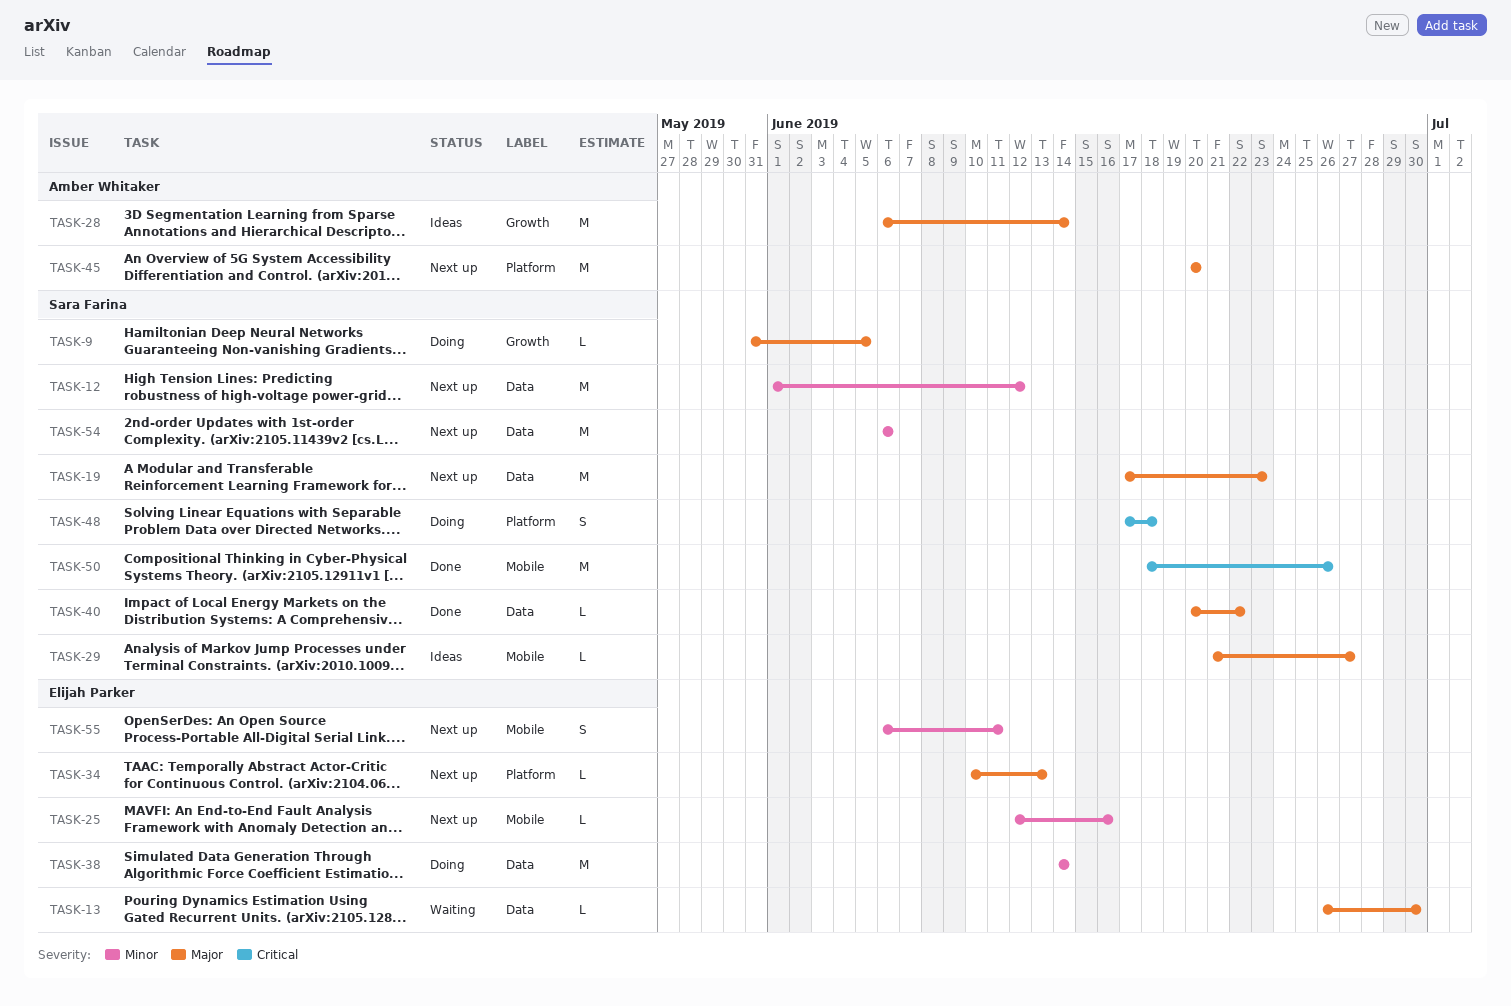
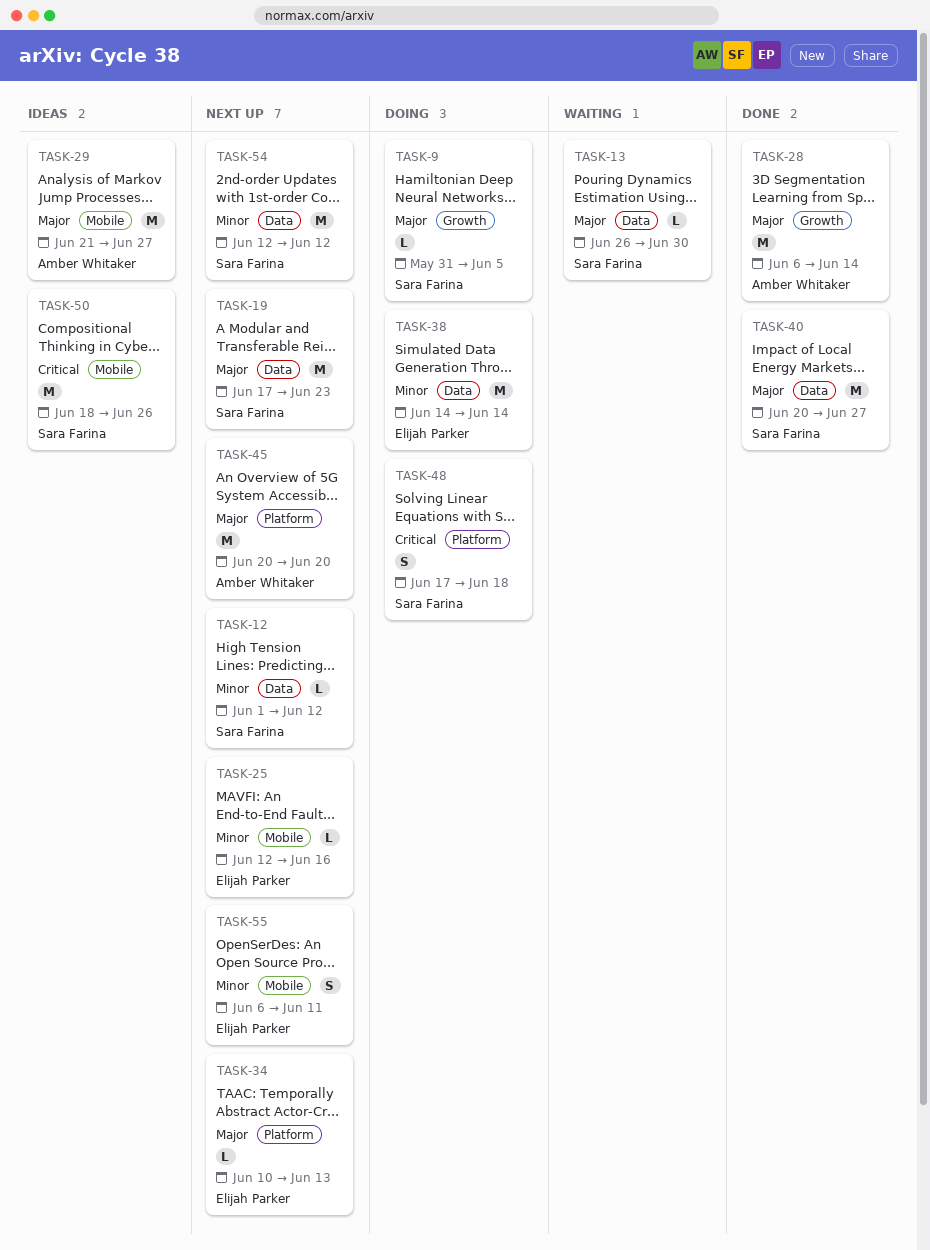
TASK-12, estimate: M -> L
TASK-13, owner: Elijah Parker -> Sara Farina
TASK-28, status: Ideas -> Done
TASK-29, owner: Sara Farina -> Amber Whitaker
TASK-29, estimate: L -> M
TASK-40, estimate: L -> M
TASK-40, due: Jun 22 -> Jun 27
TASK-50, status: Done -> Ideas
TASK-54, start: Jun 6 -> Jun 12
TASK-54, due: Jun 6 -> Jun 12

